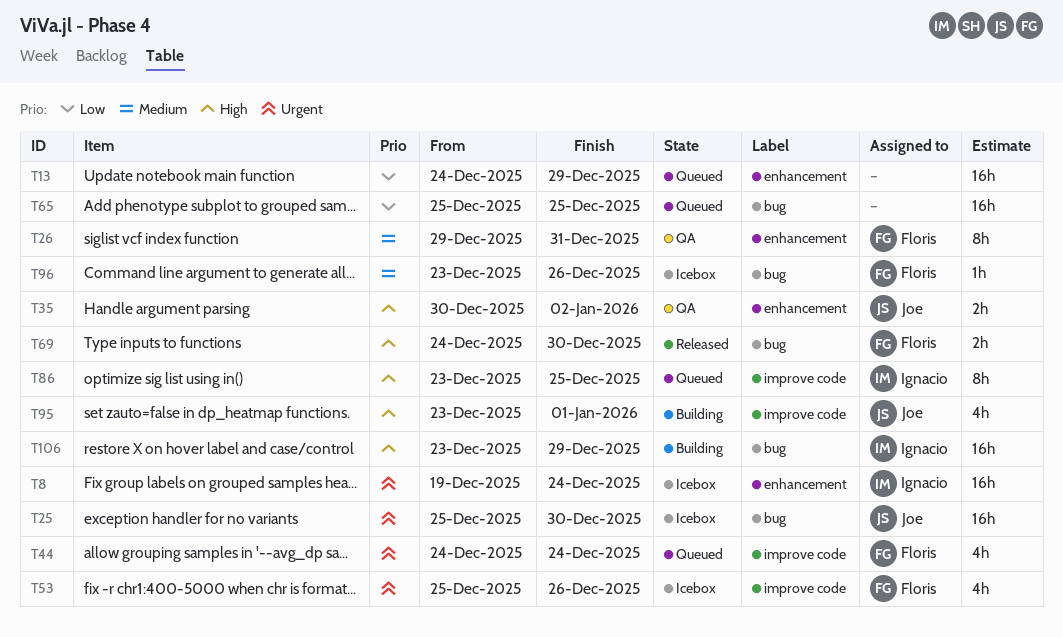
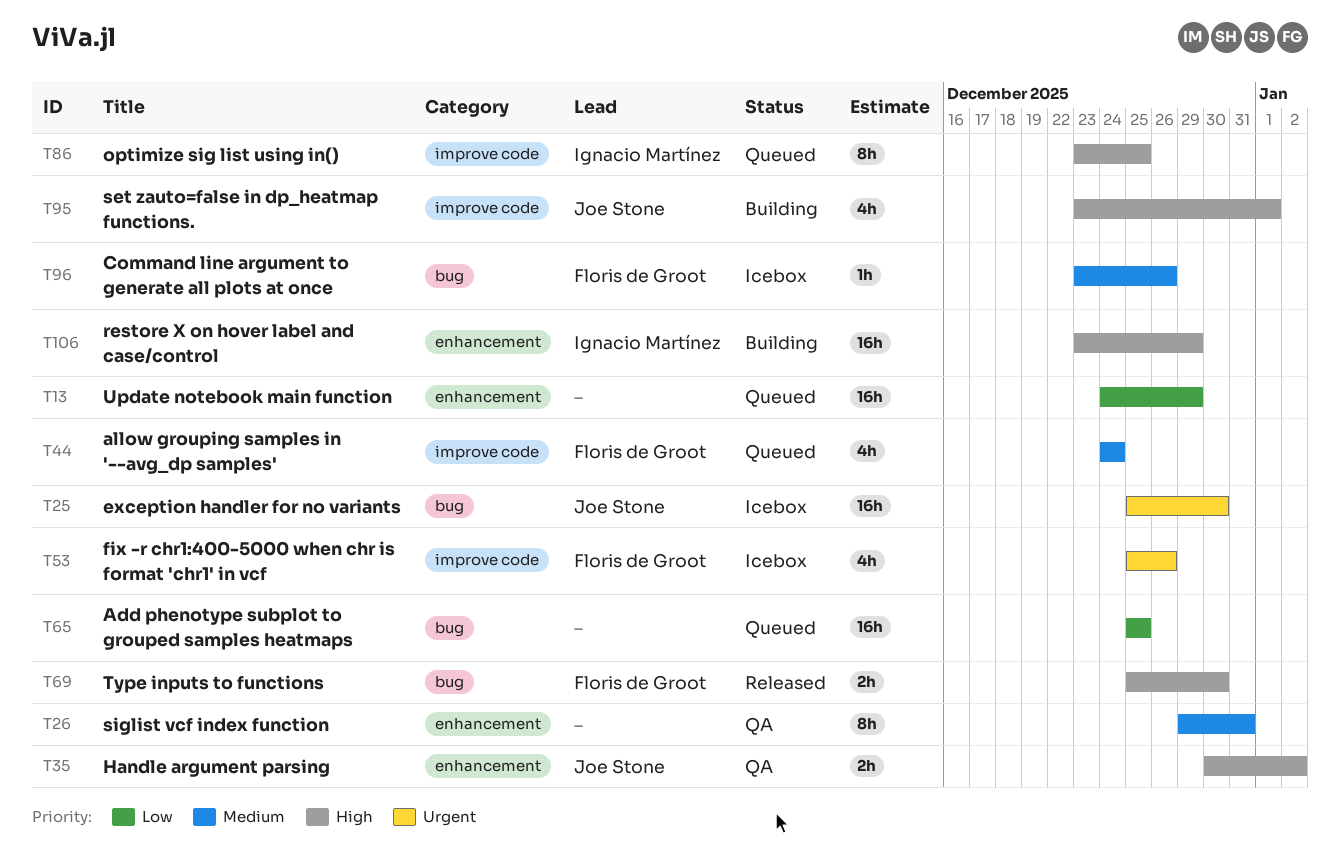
T8: present -> none
T26, owner: Floris de Groot -> none
T44, priority: Urgent -> Medium
T69, start: Dec 24 -> Dec 25
T106, label: bug -> enhancement

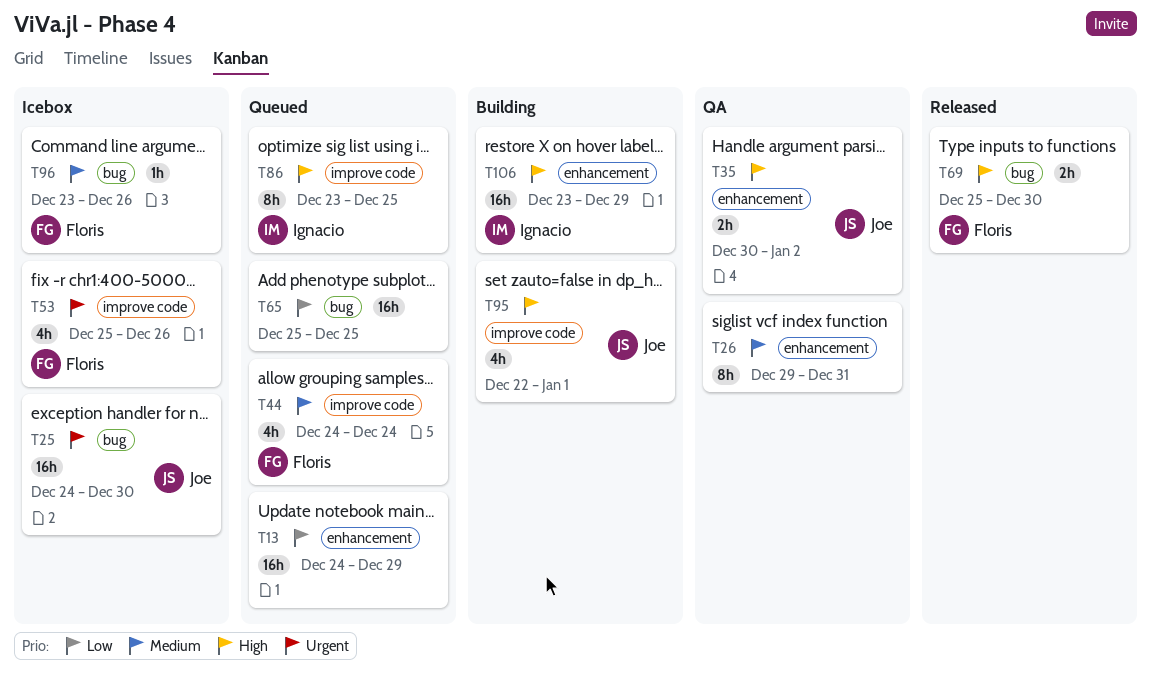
T25, start: Dec 25 -> Dec 24
T95, start: Dec 23 -> Dec 22

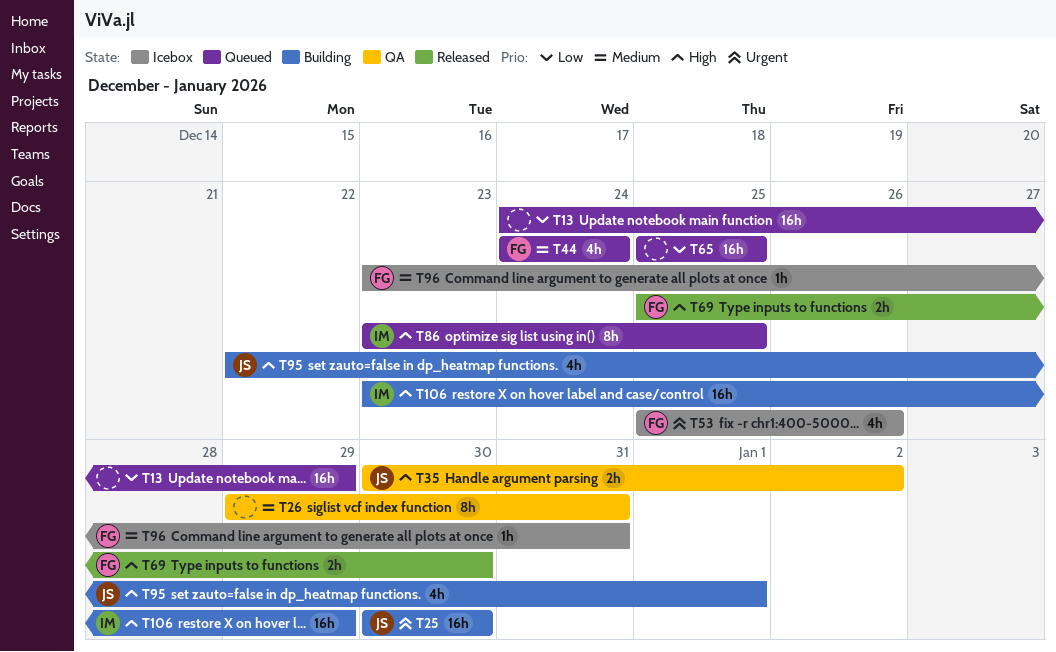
T25, status: Icebox -> Building
T25, start: Dec 24 -> Dec 30
T96, due: Dec 26 -> Dec 31

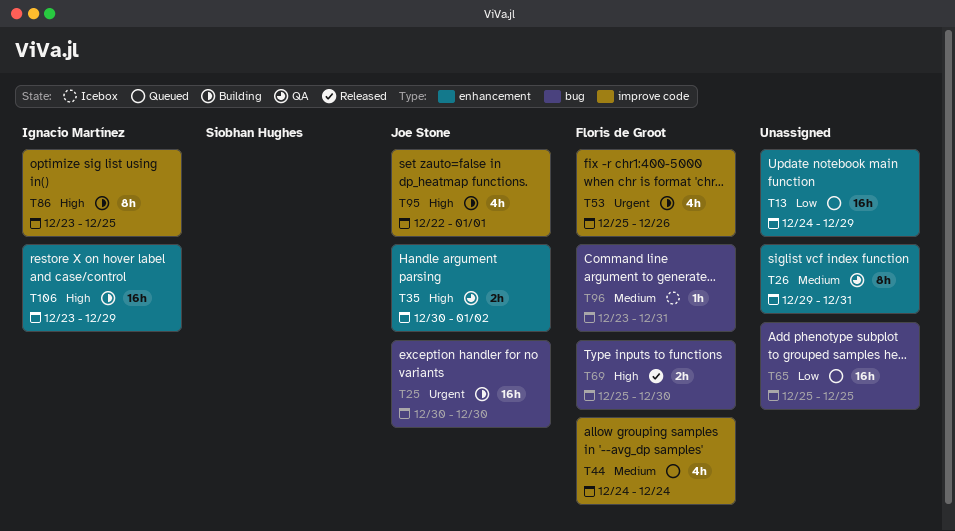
T53, status: Icebox -> Building
T86, status: Queued -> Building

